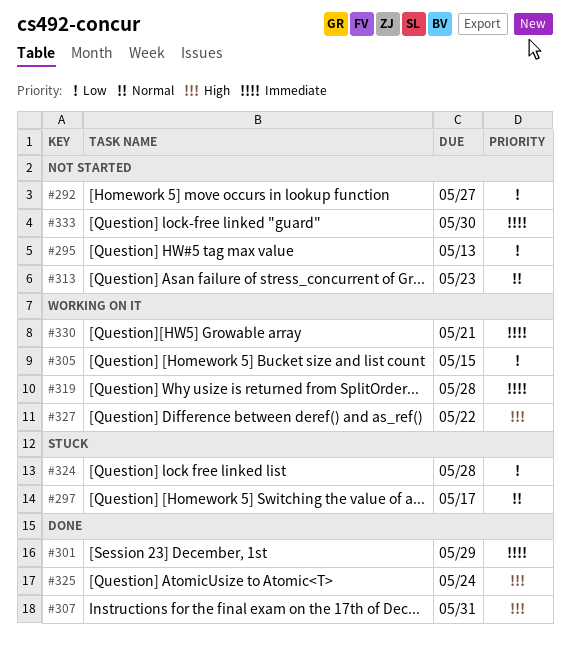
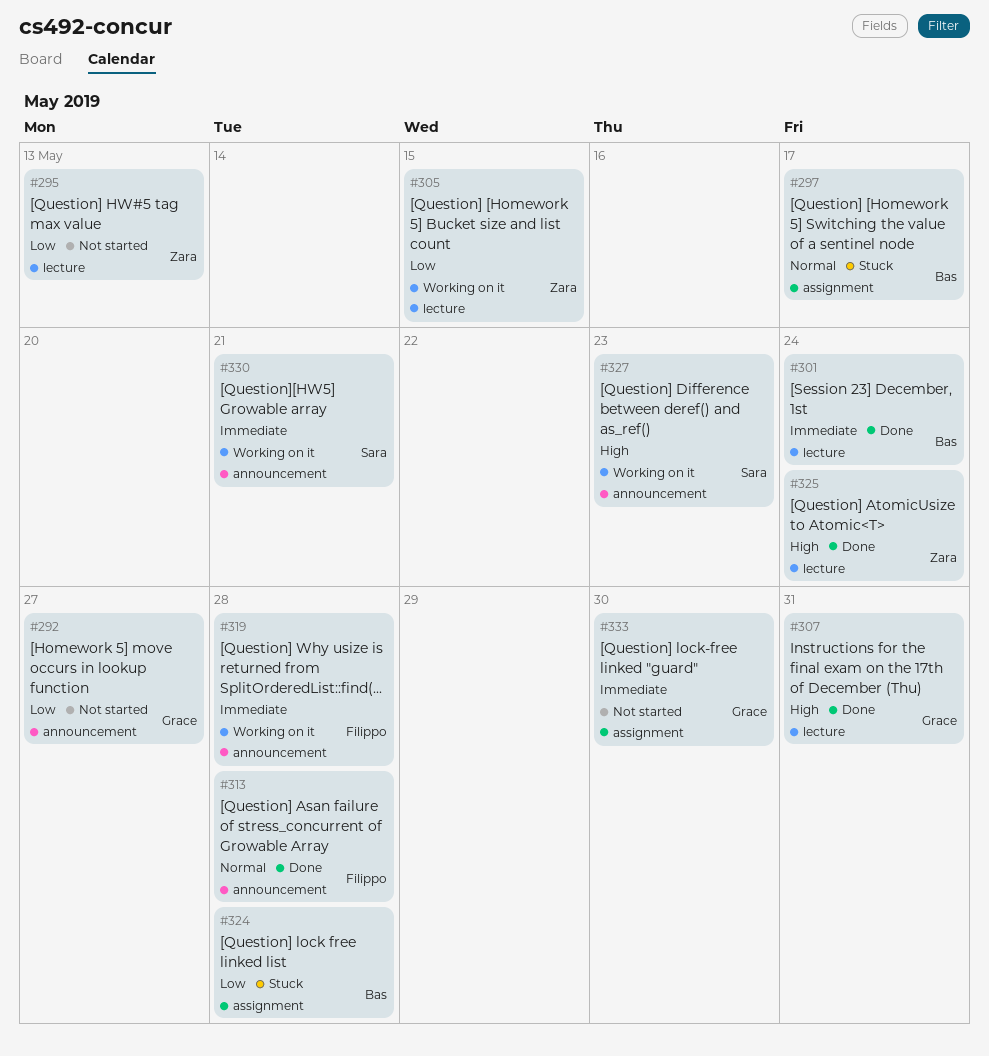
#301, due: May 29 -> May 24
#313, status: Not started -> Done
#313, due: May 23 -> May 28
#327, due: May 22 -> May 23

